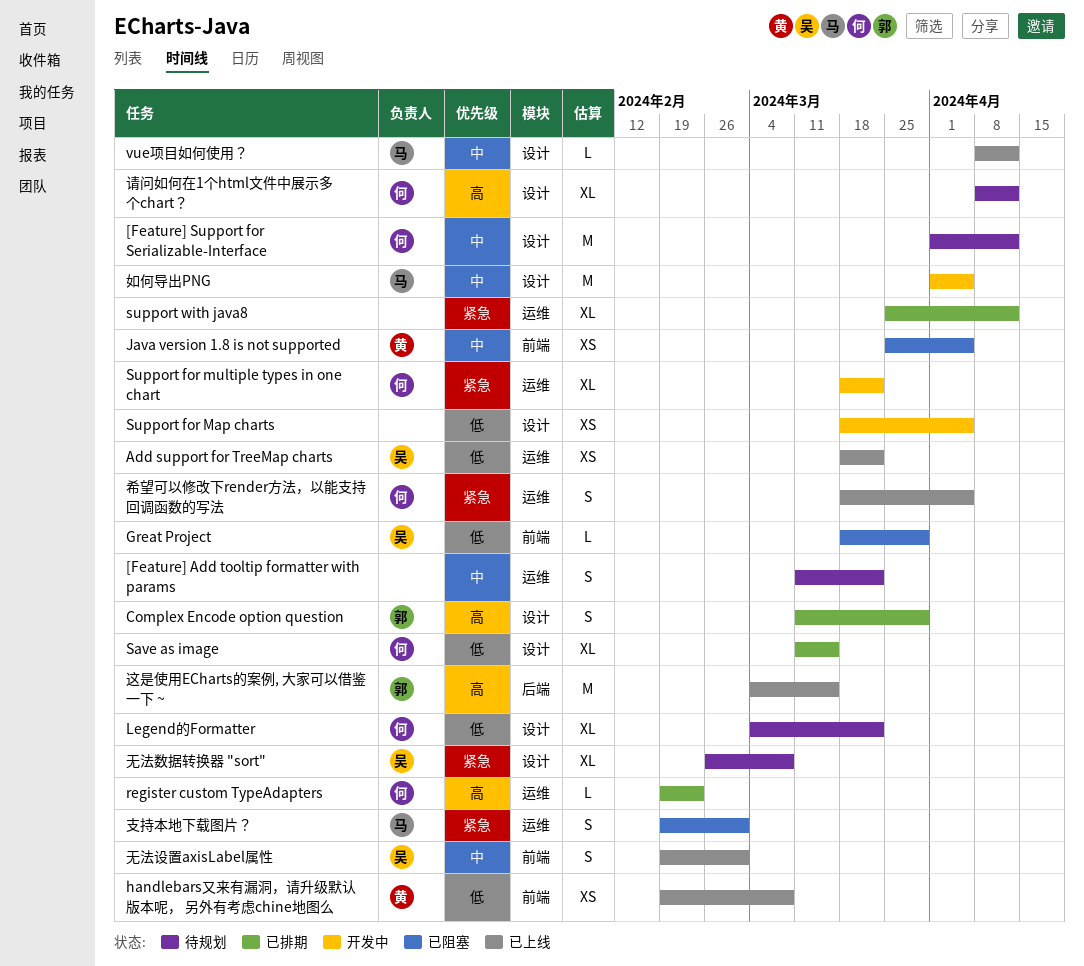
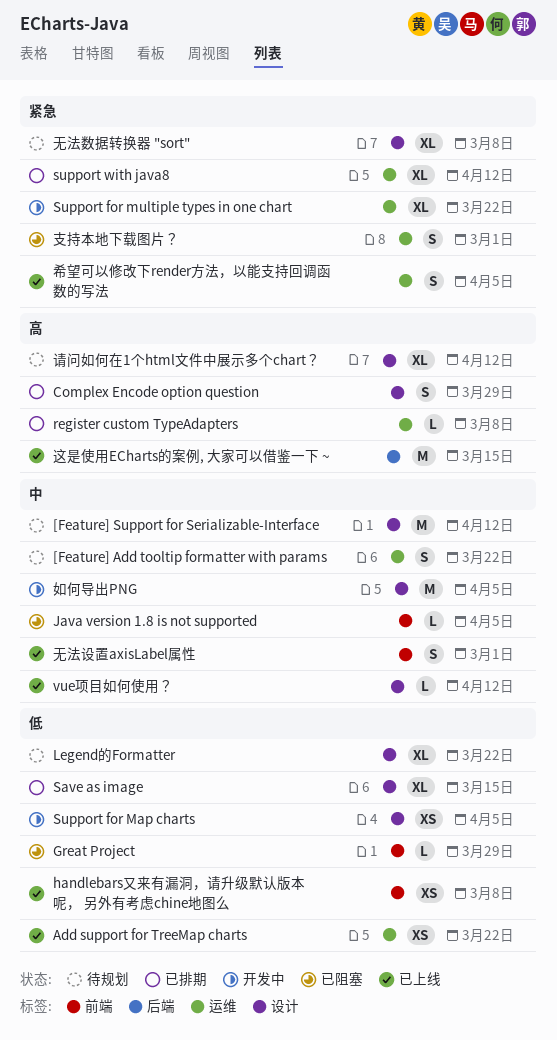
Java version 1.8 is not supported, estimate: XS -> L
register custom TypeAdapters, due: Feb 23 -> Mar 8

